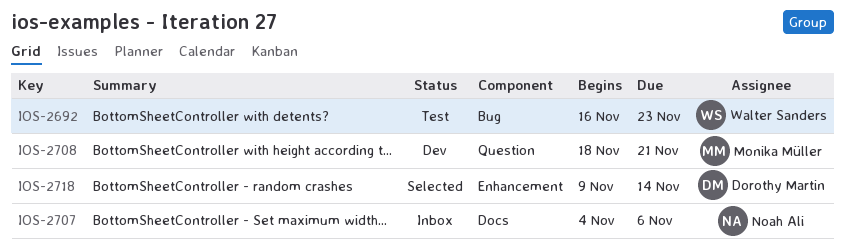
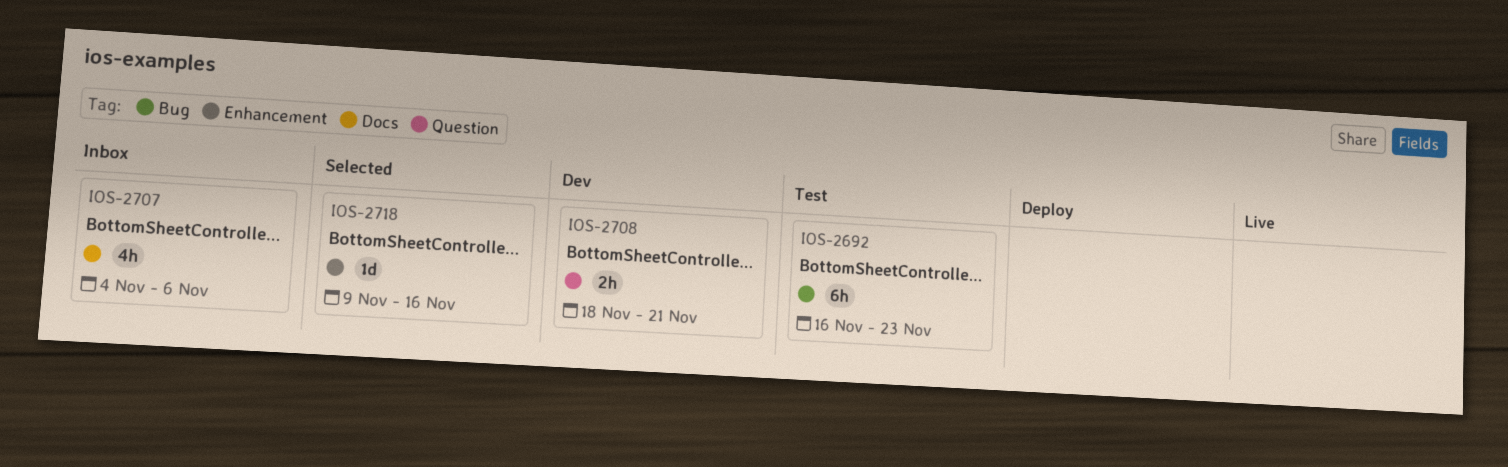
IOS-2718, due: Nov 14 -> Nov 16

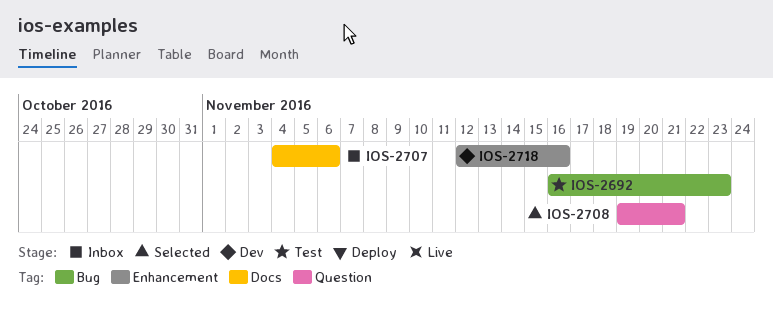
IOS-2708, status: Dev -> Selected
IOS-2708, start: Nov 18 -> Nov 19
IOS-2718, status: Selected -> Dev
IOS-2718, start: Nov 9 -> Nov 12

